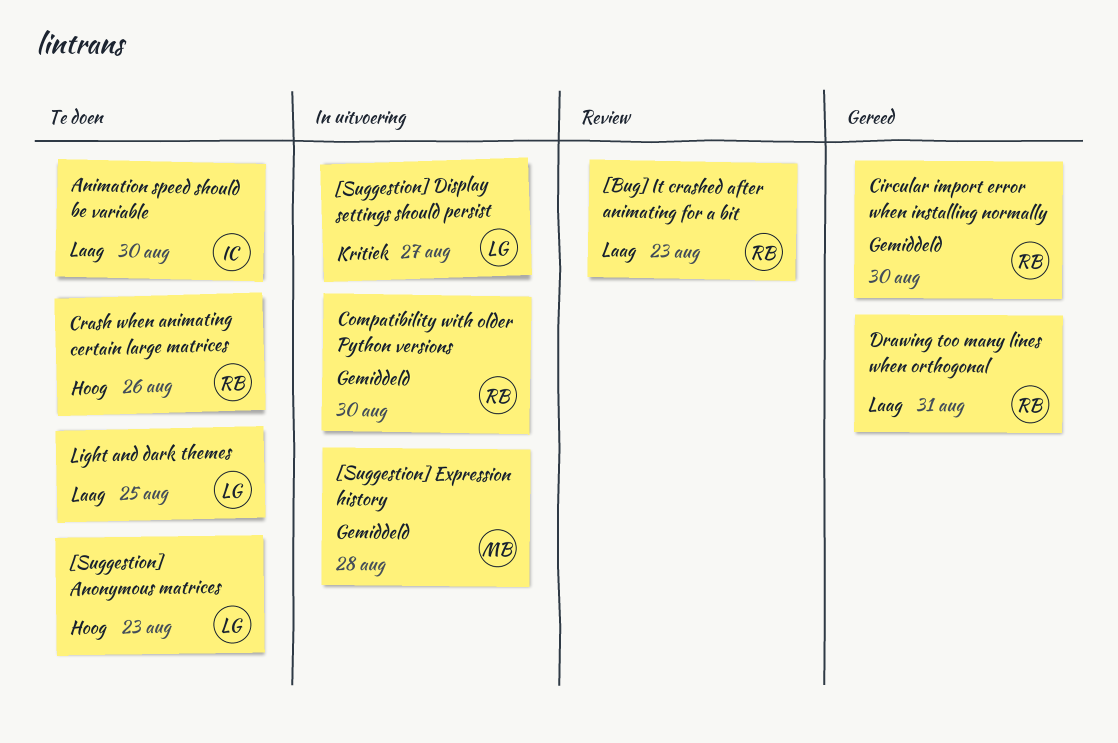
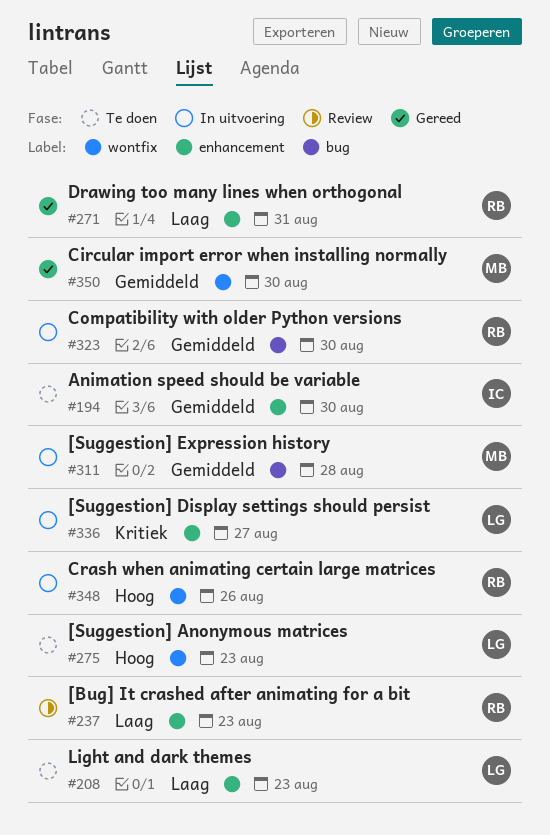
Animation speed should be variable, priority: Laag -> Gemiddeld
Circular import error when installing normally, owner: RB -> MB
Crash when animating certain large matrices, status: Te doen -> In uitvoering
Light and dark themes, due: Aug 25 -> Aug 23

